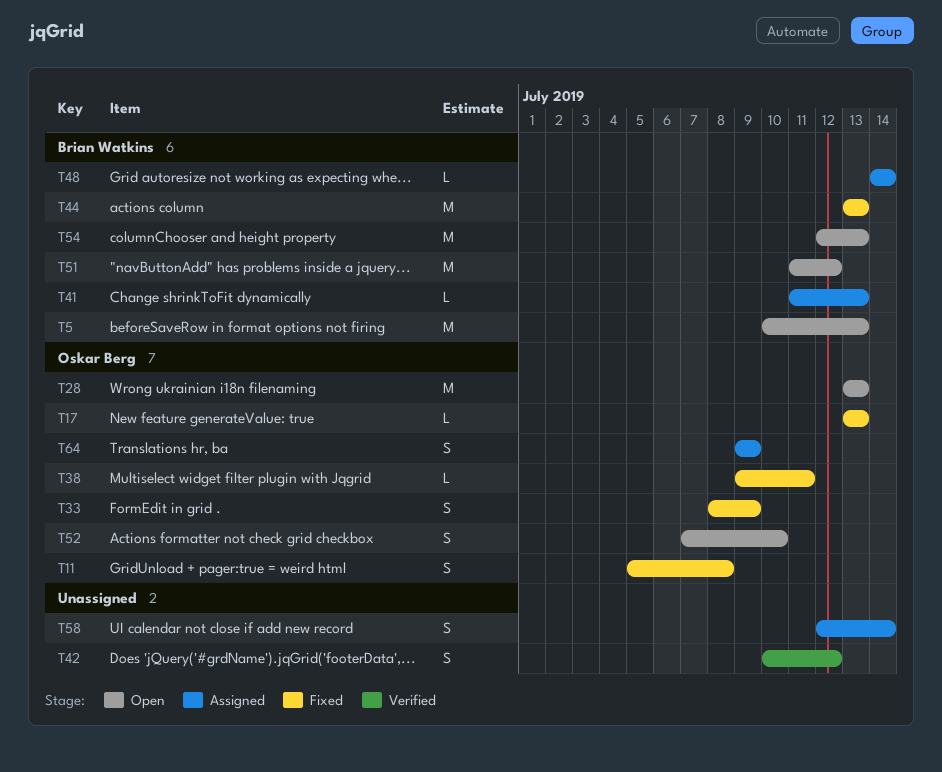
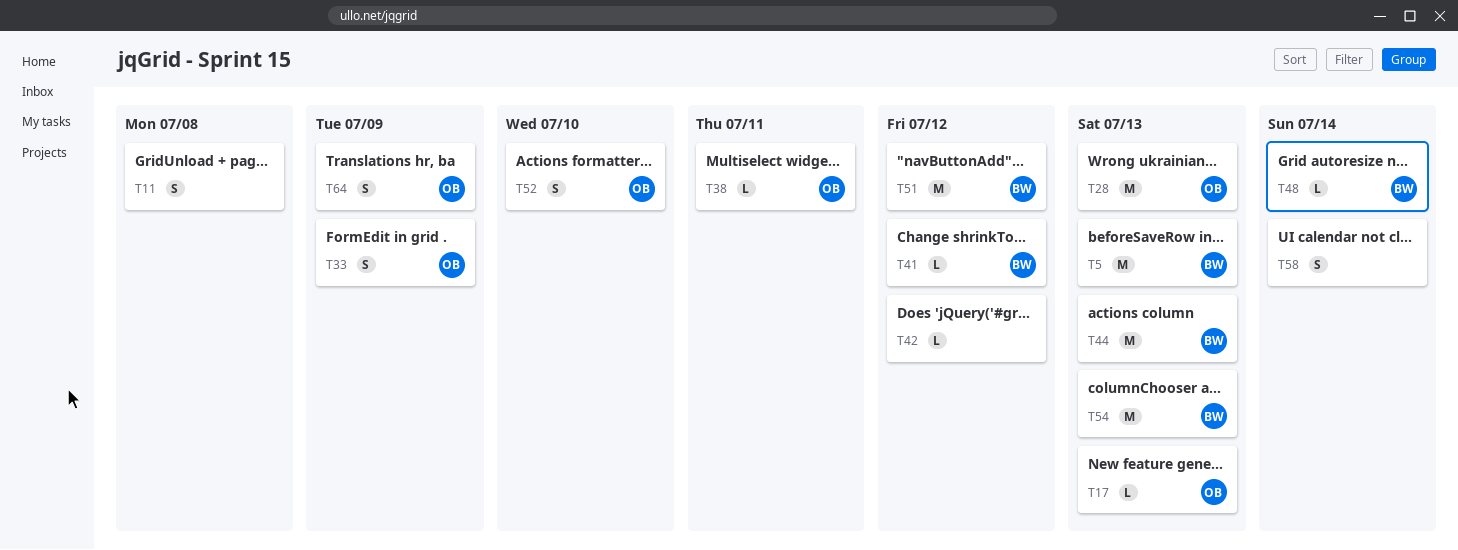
T11, owner: Oskar Berg -> none
T41, due: Jul 13 -> Jul 12
T42, estimate: S -> L

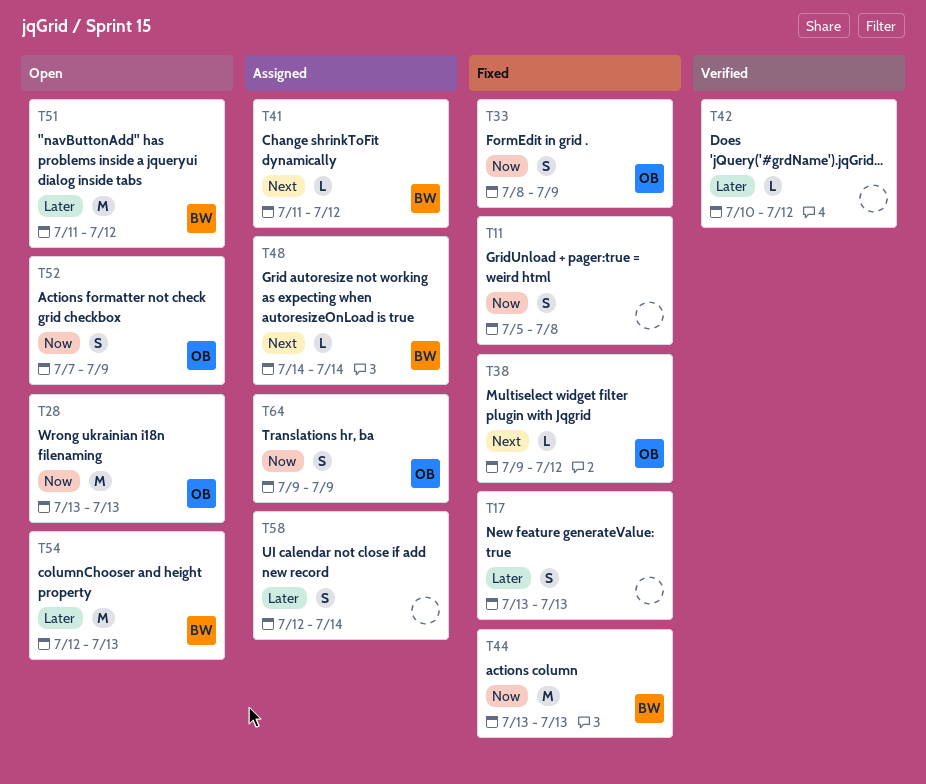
T5: present -> none
T17, owner: OB -> none
T17, estimate: L -> S
T38, due: Jul 11 -> Jul 12
T52, due: Jul 10 -> Jul 9

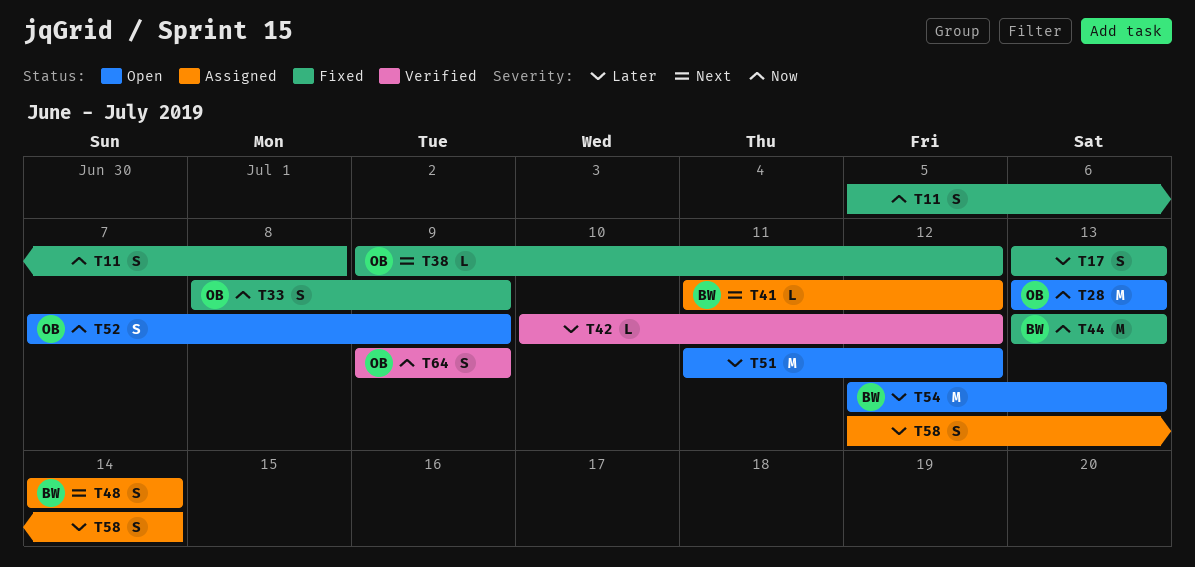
T48, estimate: L -> S
T51, owner: BW -> none
T64, status: Assigned -> Verified

